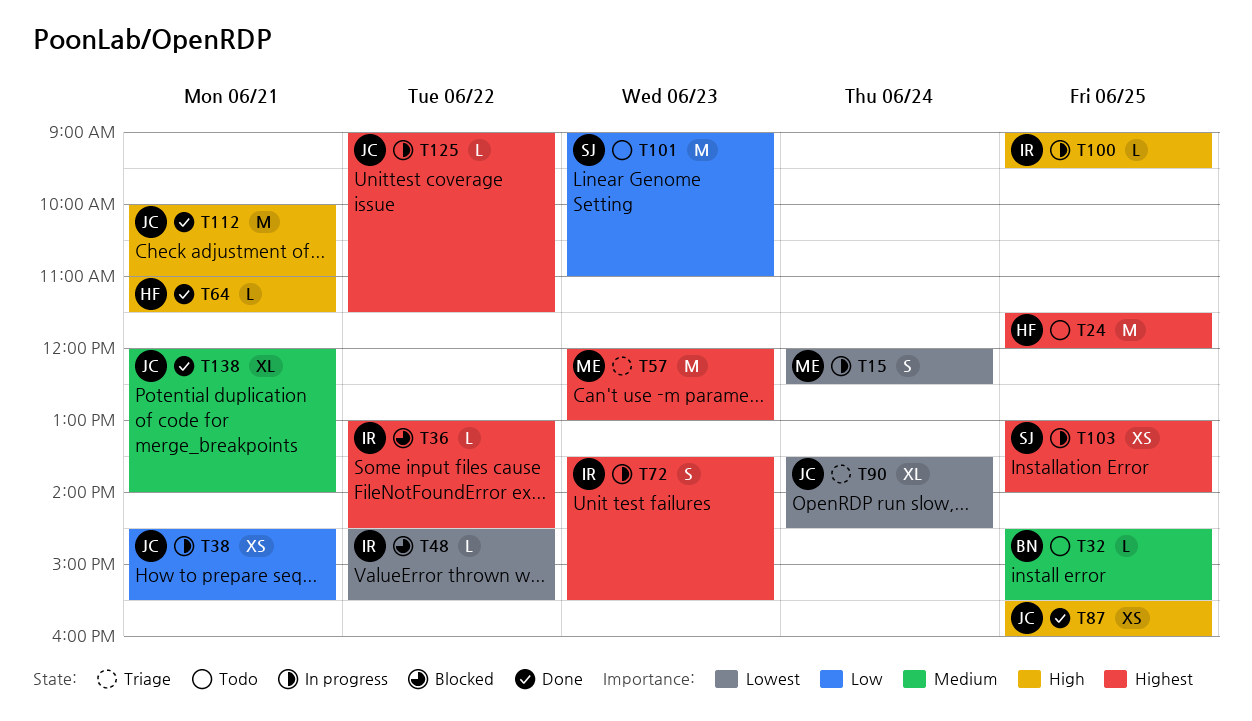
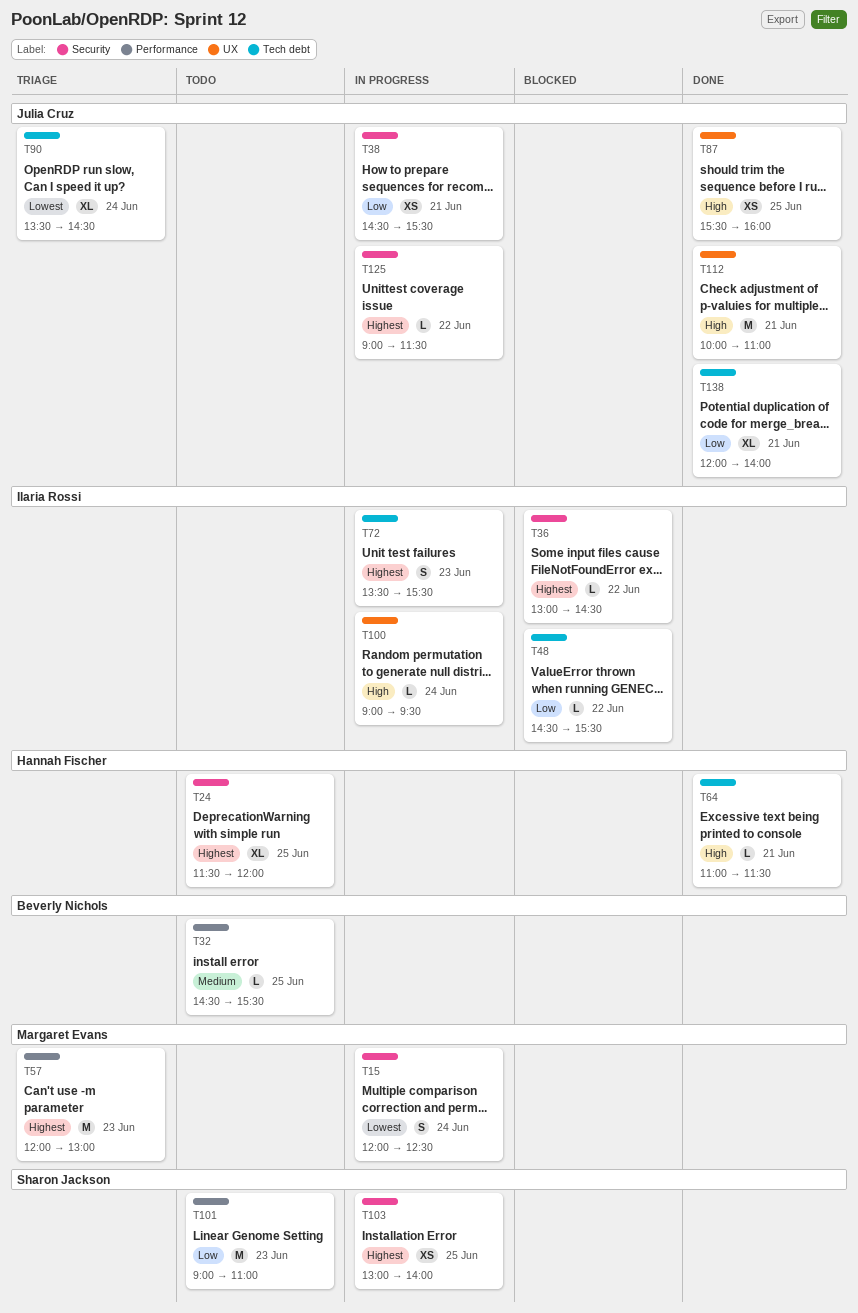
T24, estimate: M -> XL
T48, priority: Lowest -> Low
T100, day: Jun 25 -> Jun 24
T138, priority: Medium -> Low

